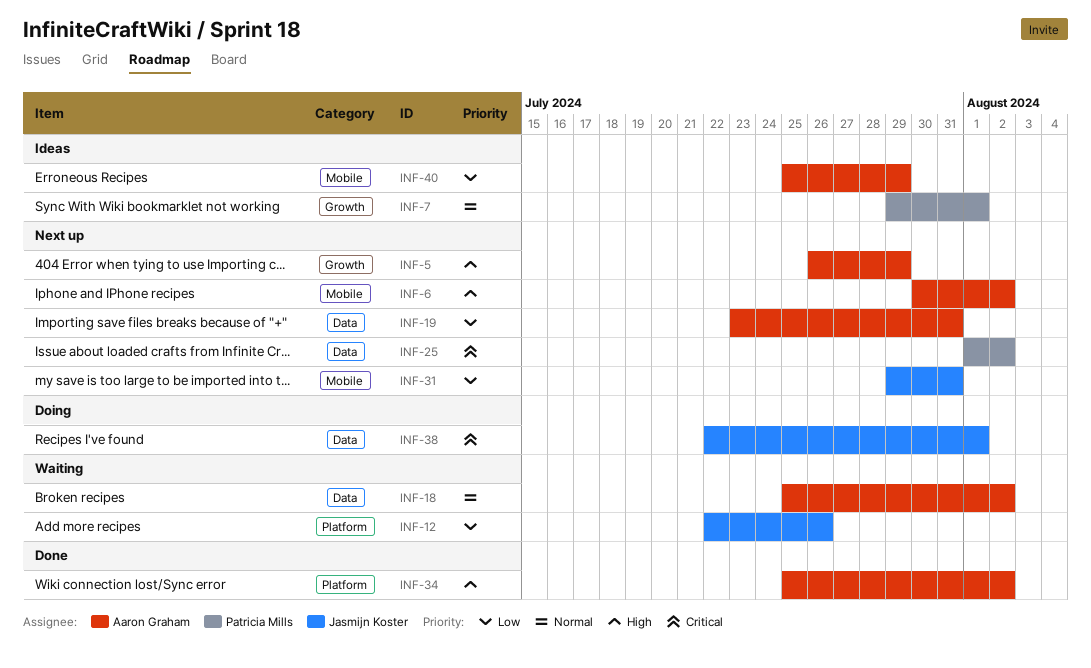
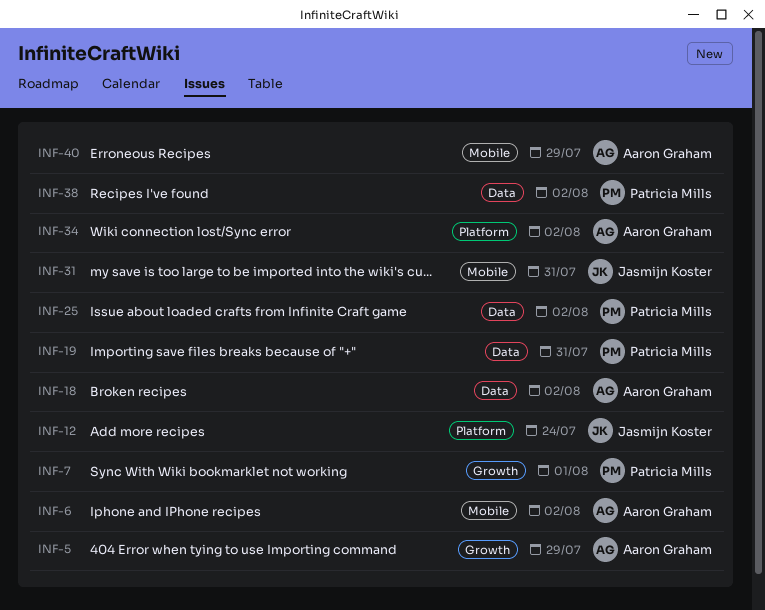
INF-12, due: Jul 26 -> Jul 24
INF-19, owner: Aaron Graham -> Patricia Mills
INF-38, owner: Jasmijn Koster -> Patricia Mills
INF-38, due: Aug 1 -> Aug 2

